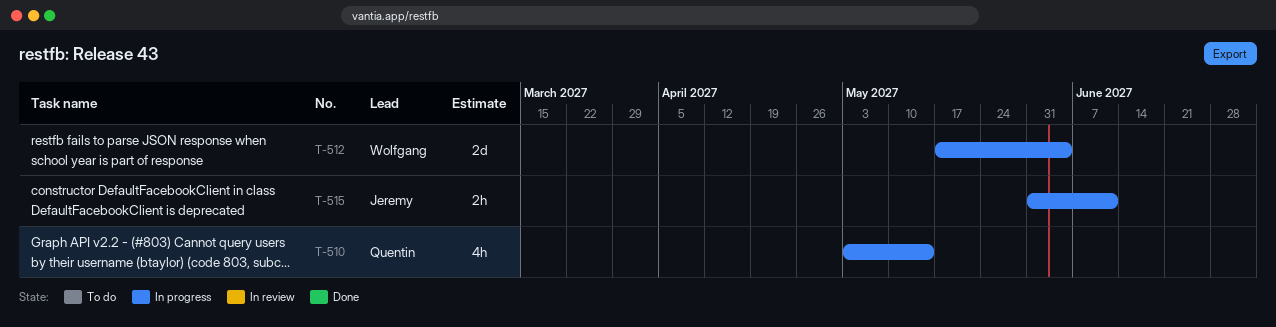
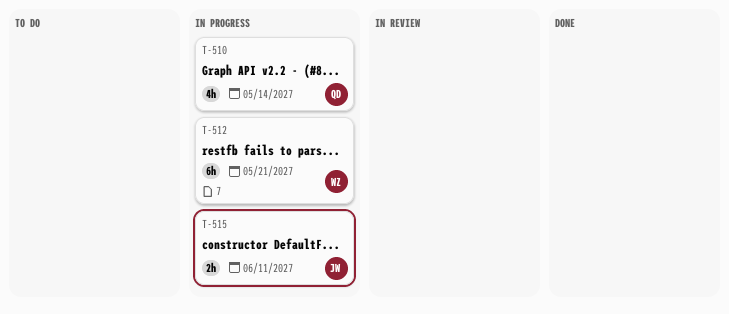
T-512, estimate: 2d -> 6h
T-512, due: Jun 4 -> May 21

